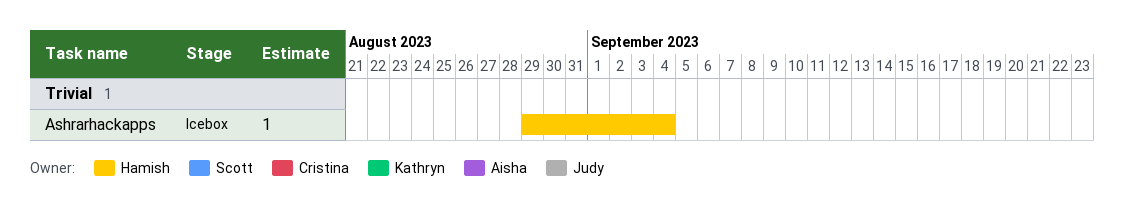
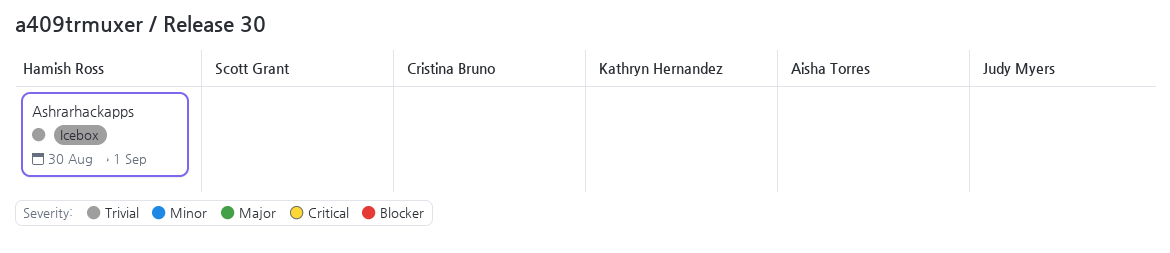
Ashrarhackapps, start: Aug 29 -> Aug 30
Ashrarhackapps, due: Sep 4 -> Sep 1

